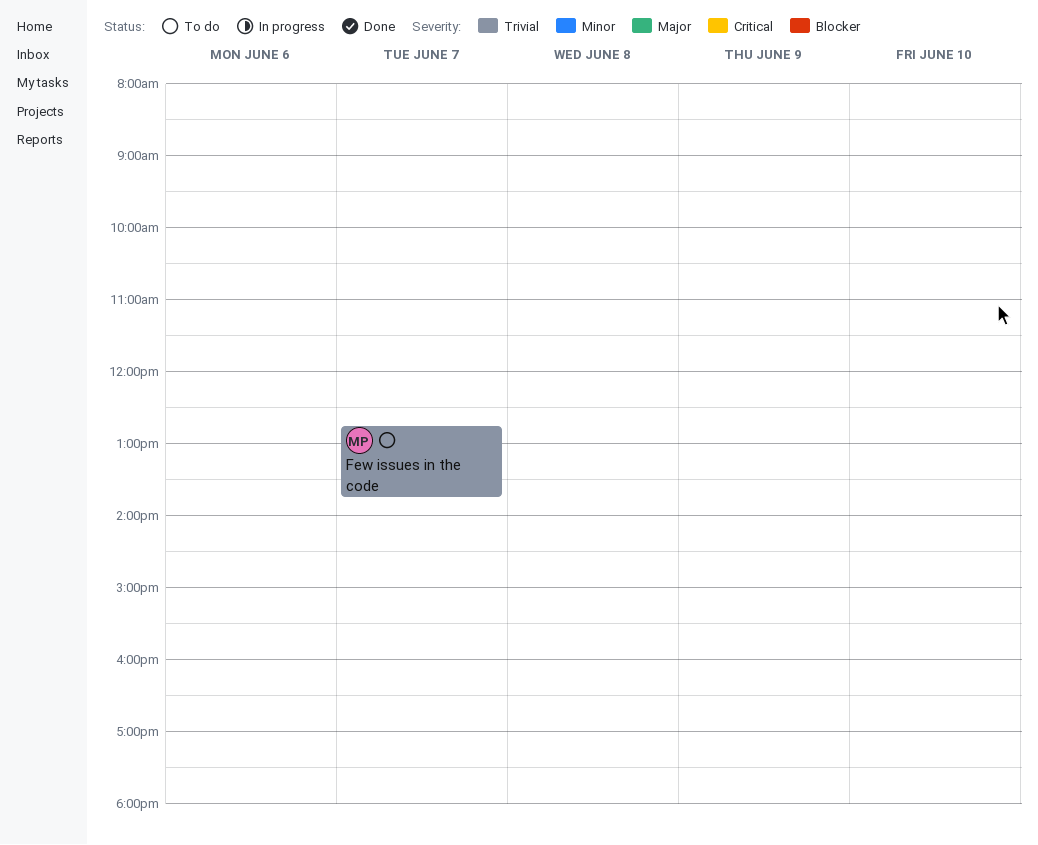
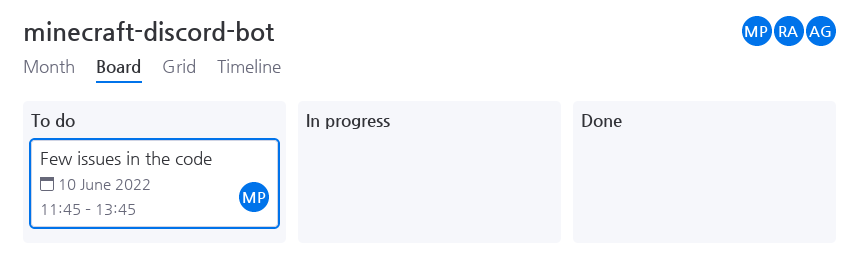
Few issues in the code, day: Jun 7 -> Jun 10
Few issues in the code, begins: 12:45 -> 11:45

